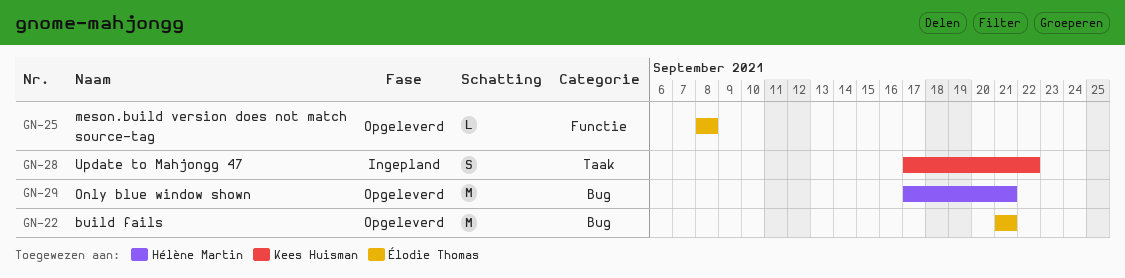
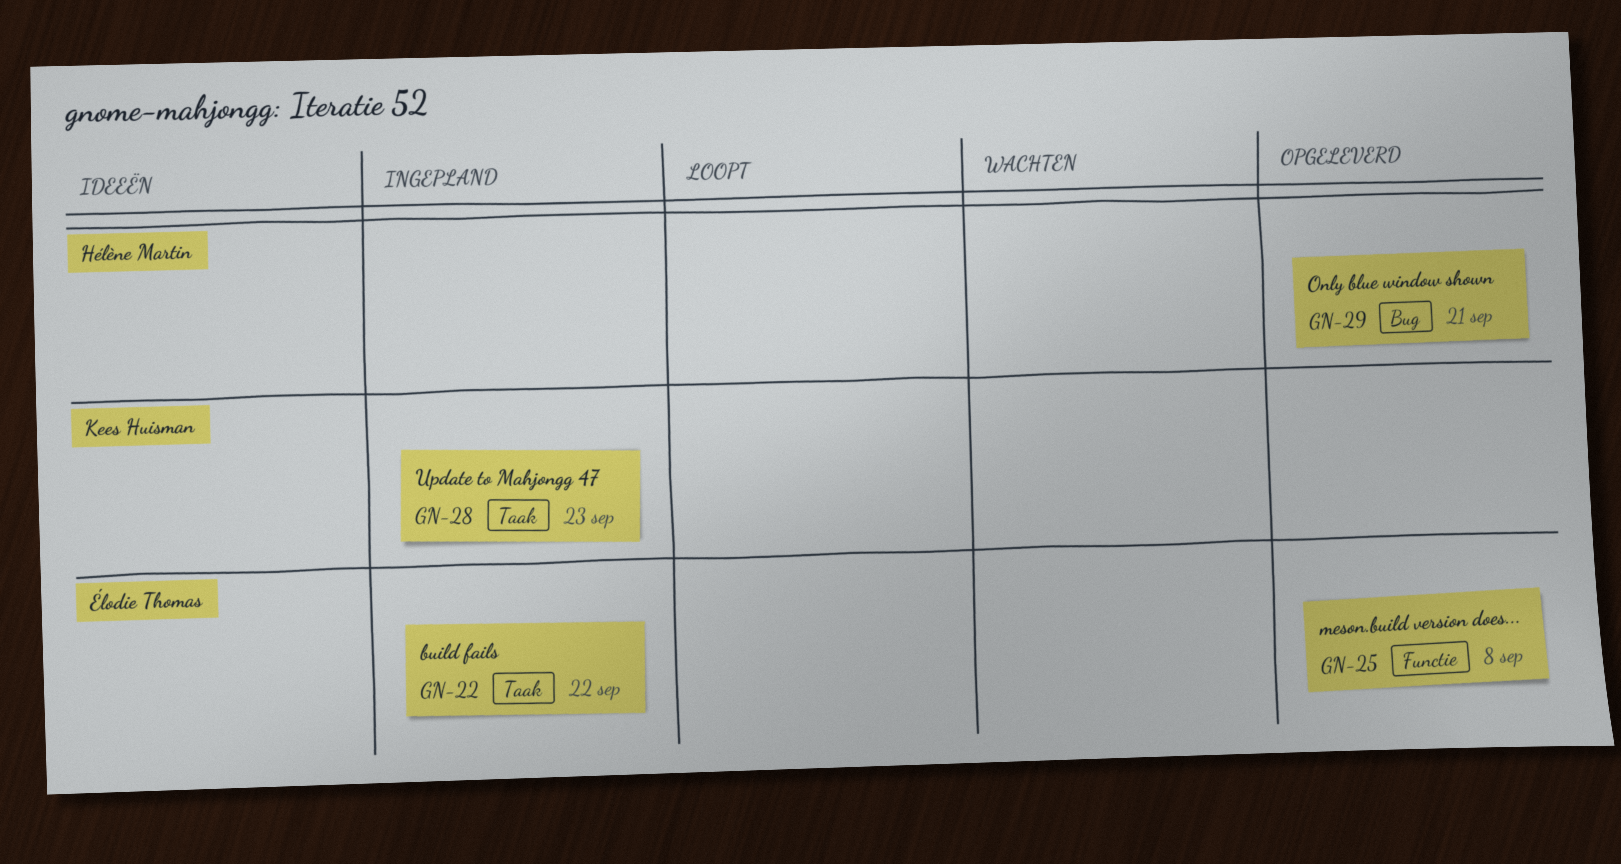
GN-22, status: Opgeleverd -> Ingepland
GN-22, label: Bug -> Taak
GN-22, due: Sep 21 -> Sep 22
GN-28, due: Sep 22 -> Sep 23

